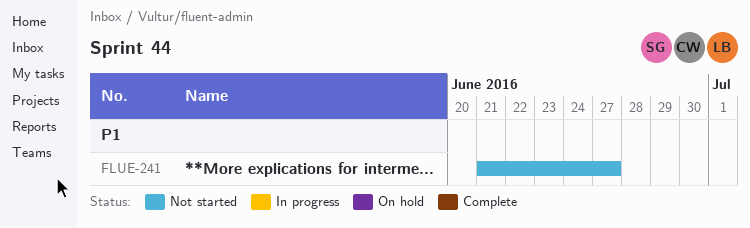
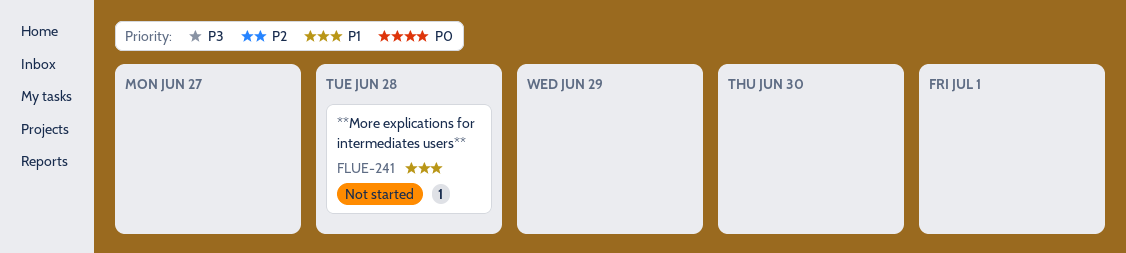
FLUE-241, due: Jun 27 -> Jun 28

